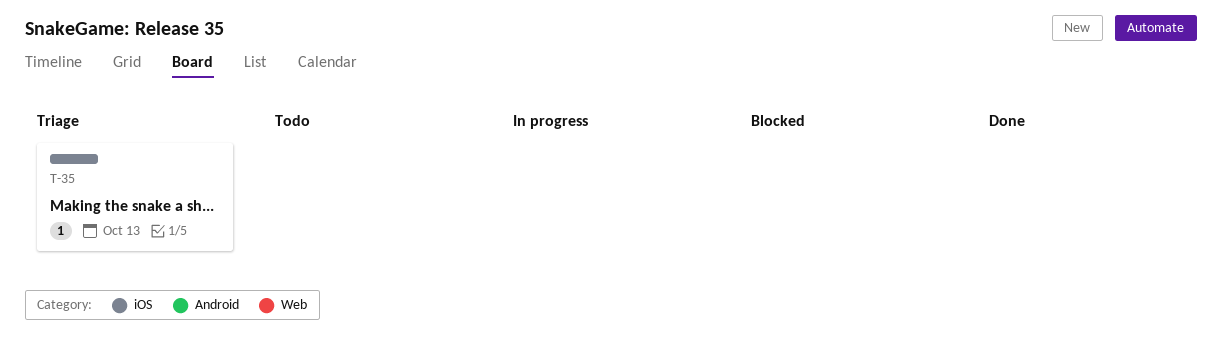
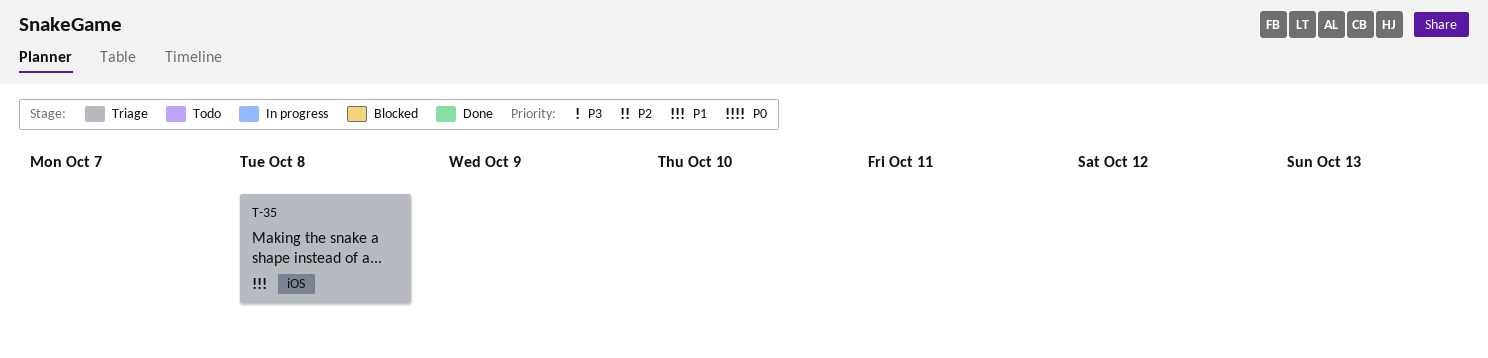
T-35, due: Oct 13 -> Oct 8

